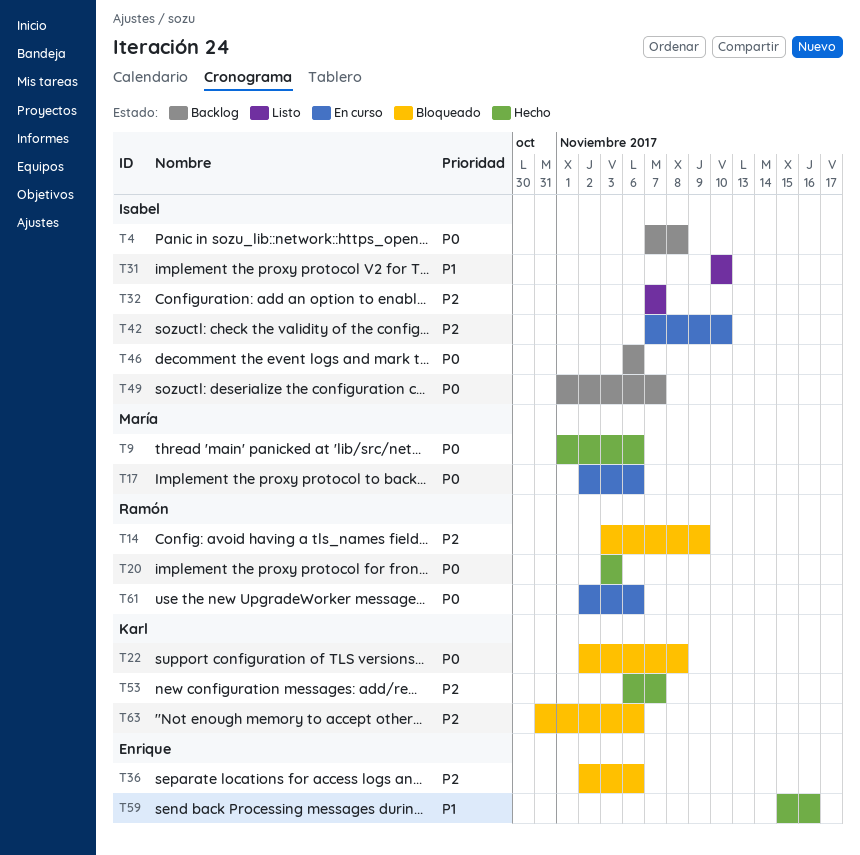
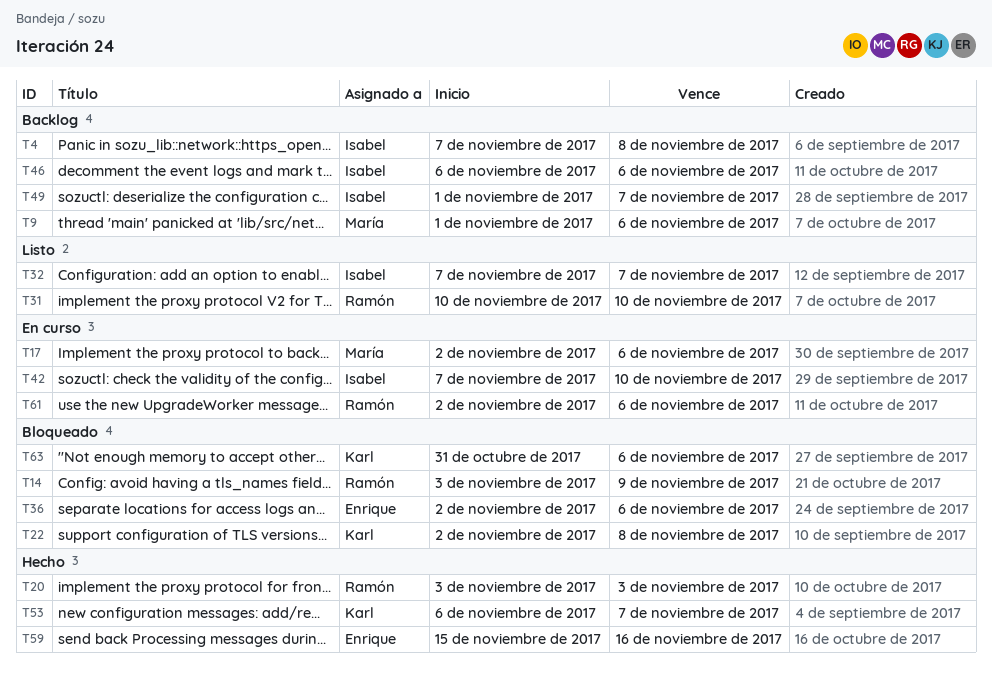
T9, status: Hecho -> Backlog
T31, owner: Isabel -> Ramón

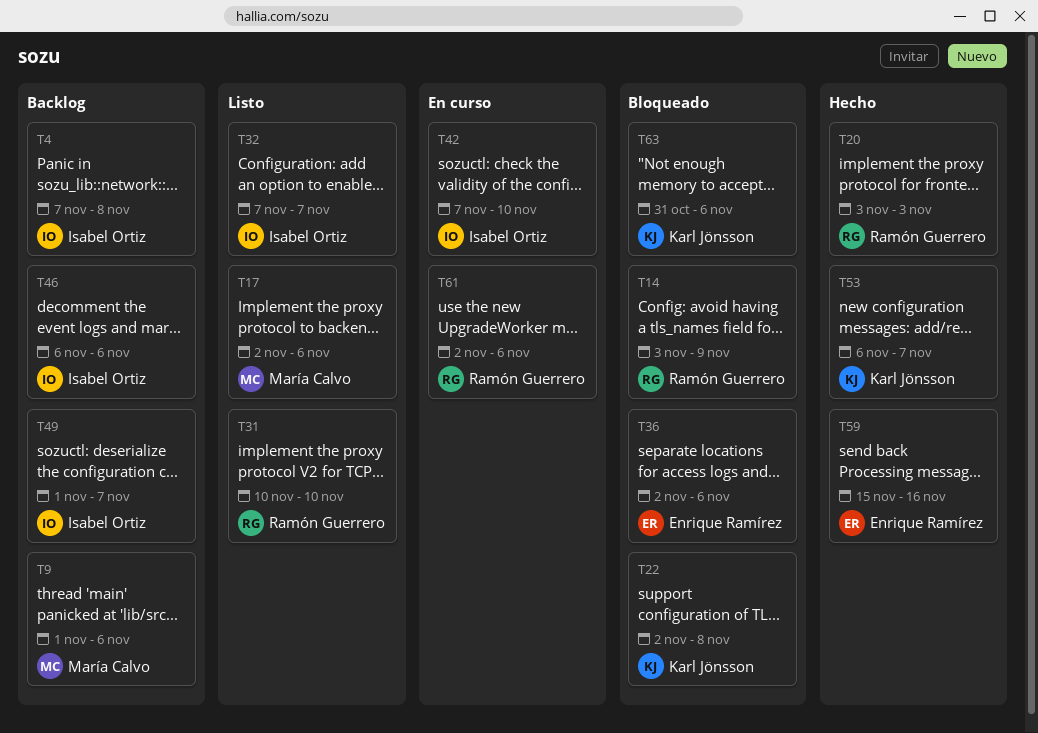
T17, status: En curso -> Listo

